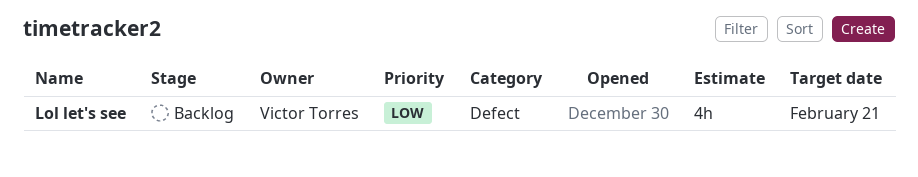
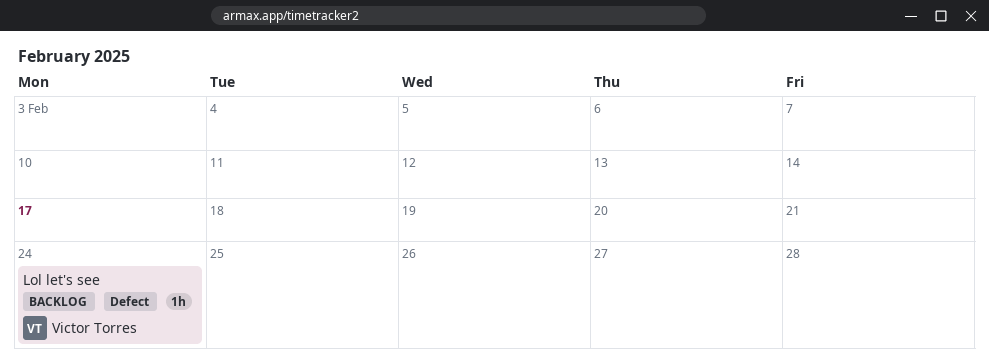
Lol let's see, estimate: 4h -> 1h
Lol let's see, due: Feb 21 -> Feb 24

